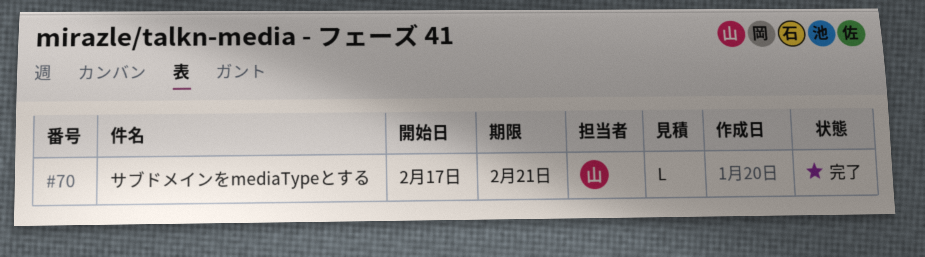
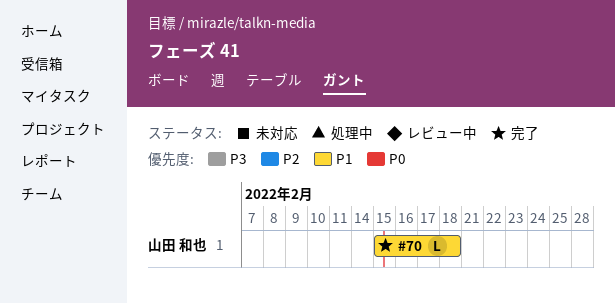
#70, start: Feb 17 -> Feb 15
#70, due: Feb 21 -> Feb 18

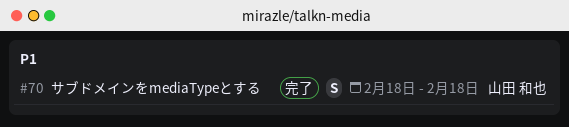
#70, estimate: L -> S
#70, start: Feb 15 -> Feb 18

